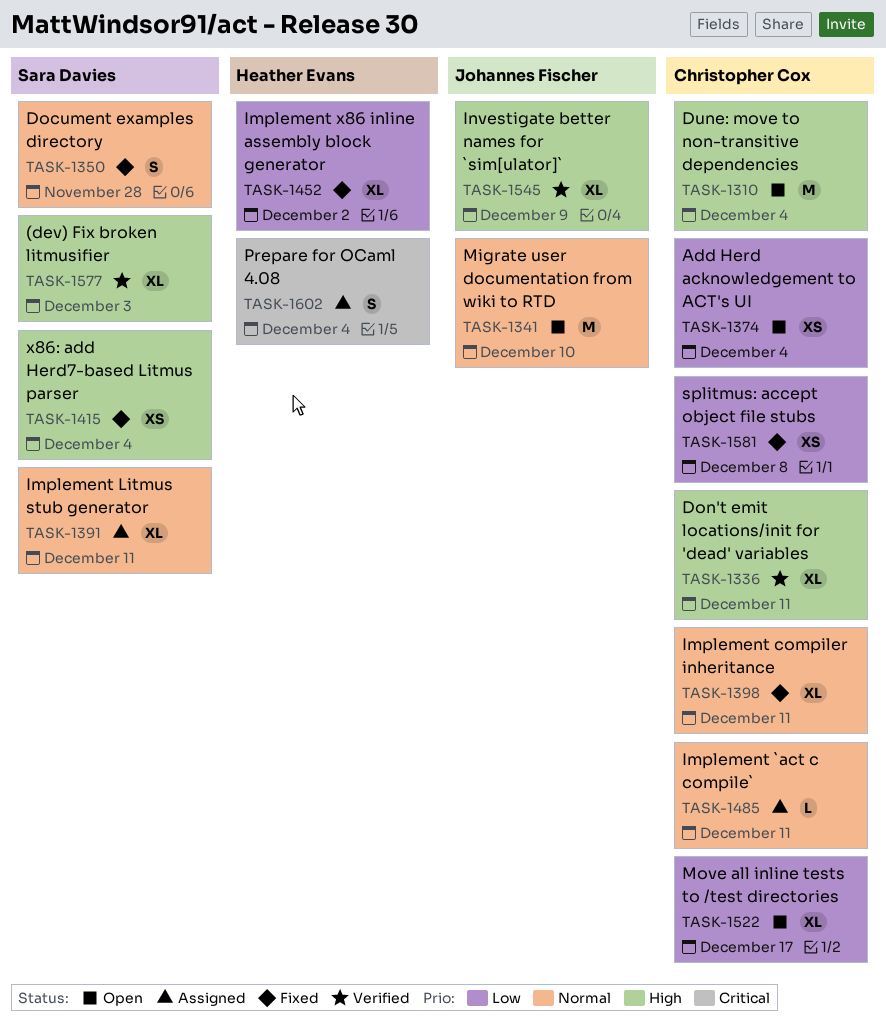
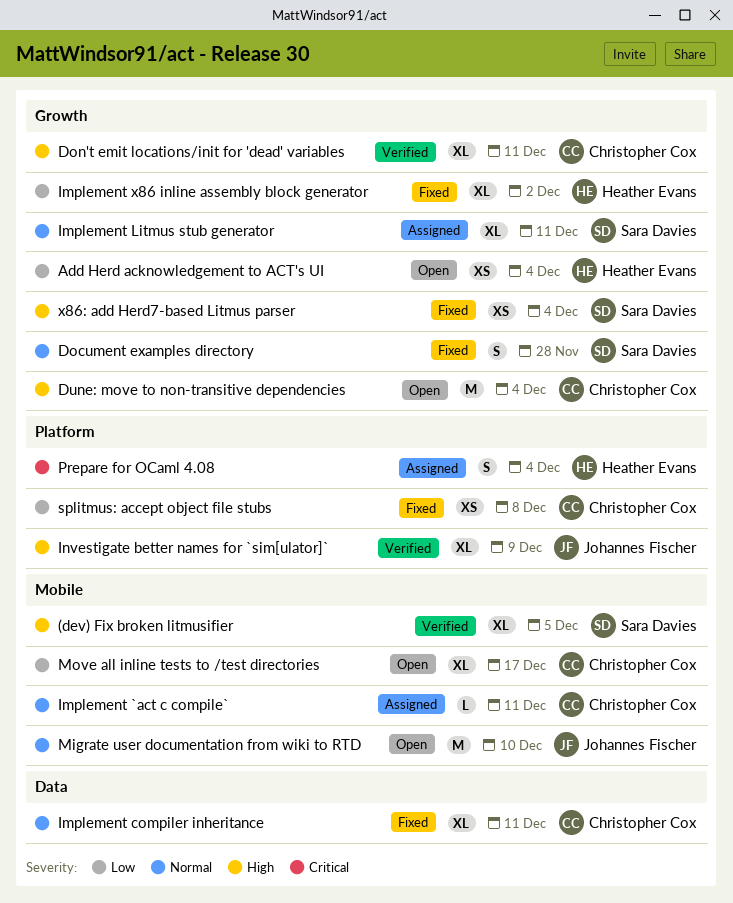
(dev) Fix broken litmusifier, due: Dec 3 -> Dec 5
Add Herd acknowledgement to ACT's UI, owner: Christopher Cox -> Heather Evans

